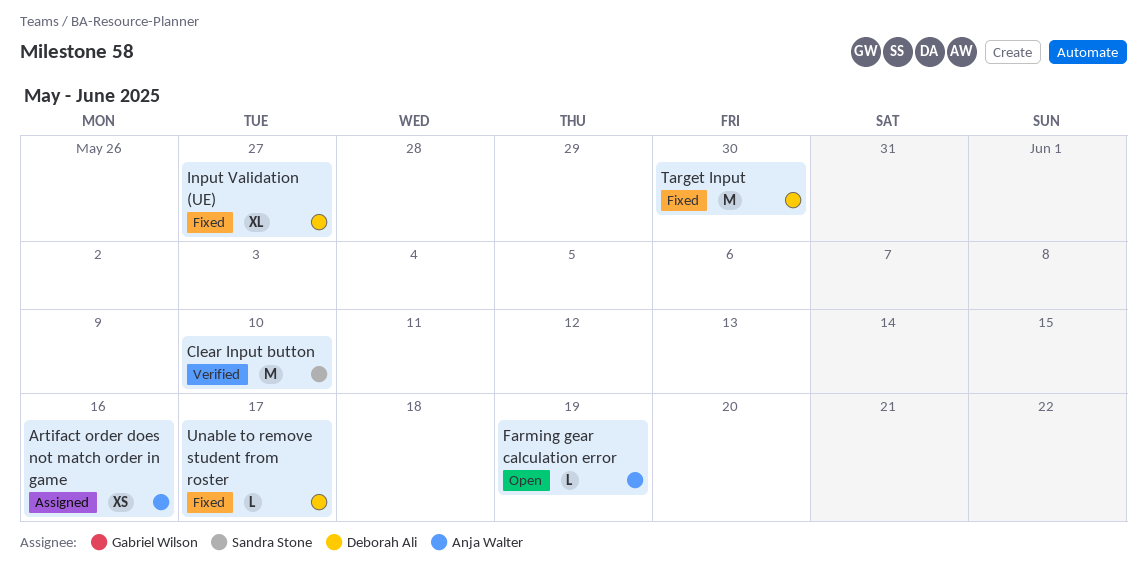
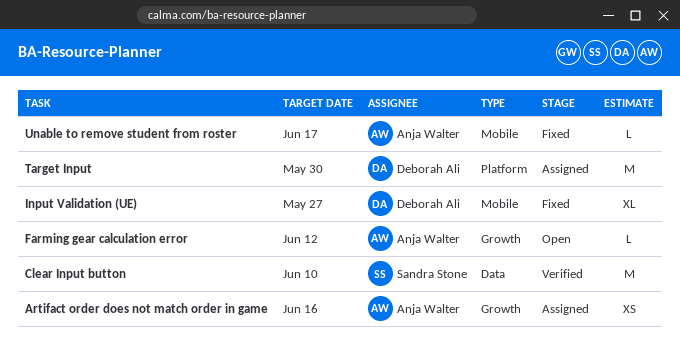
Farming gear calculation error, due: Jun 19 -> Jun 12
Target Input, status: Fixed -> Assigned
Unable to remove student from roster, owner: Deborah Ali -> Anja Walter

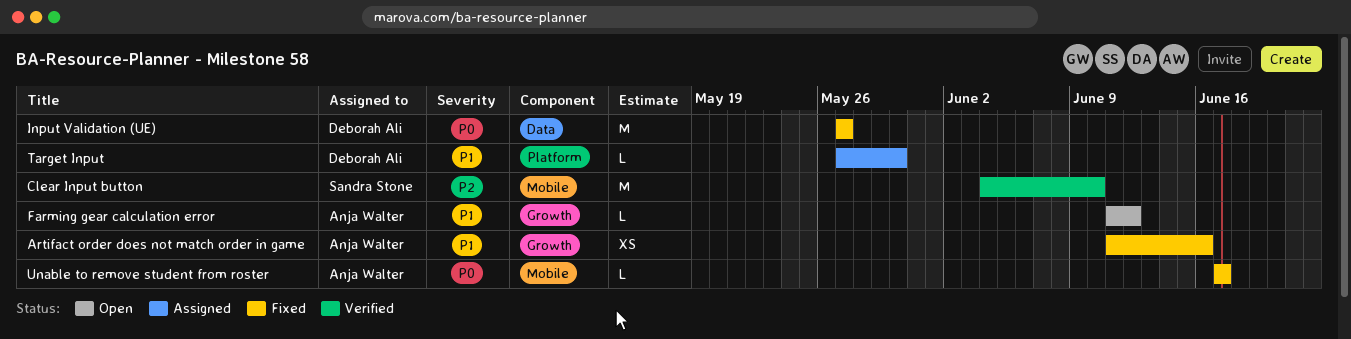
Artifact order does not match order in game, status: Assigned -> Fixed
Clear Input button, label: Data -> Mobile
Input Validation (UE), label: Mobile -> Data
Input Validation (UE), estimate: XL -> M
Target Input, estimate: M -> L

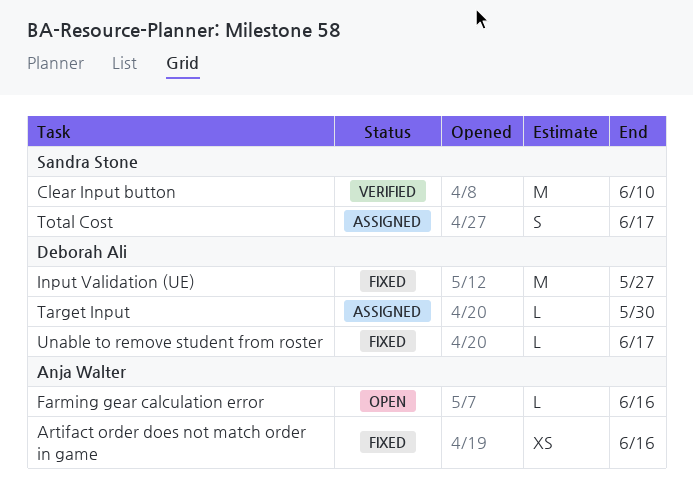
Farming gear calculation error, due: Jun 12 -> Jun 16
Total Cost: none -> present
Unable to remove student from roster, owner: Anja Walter -> Deborah Ali

